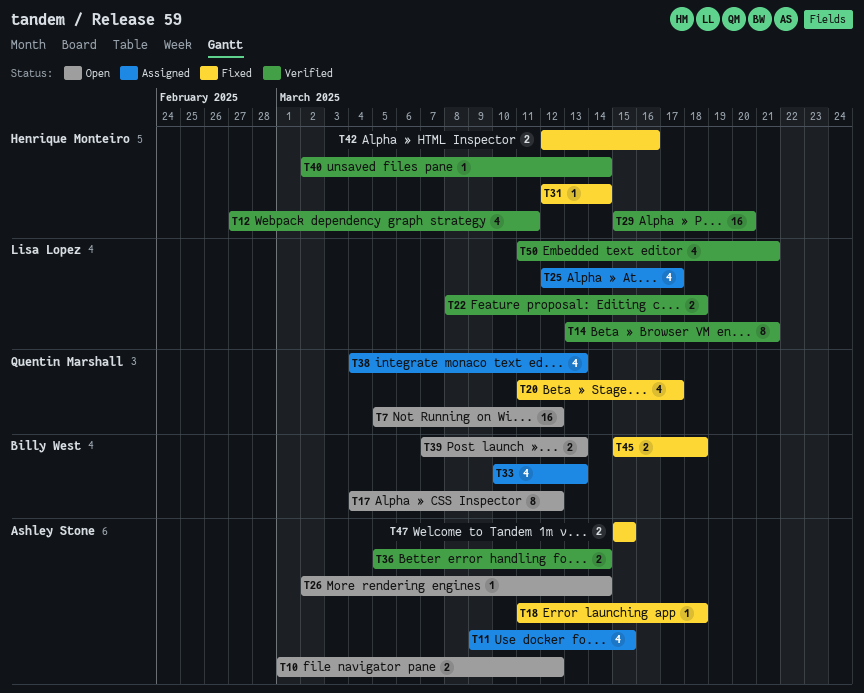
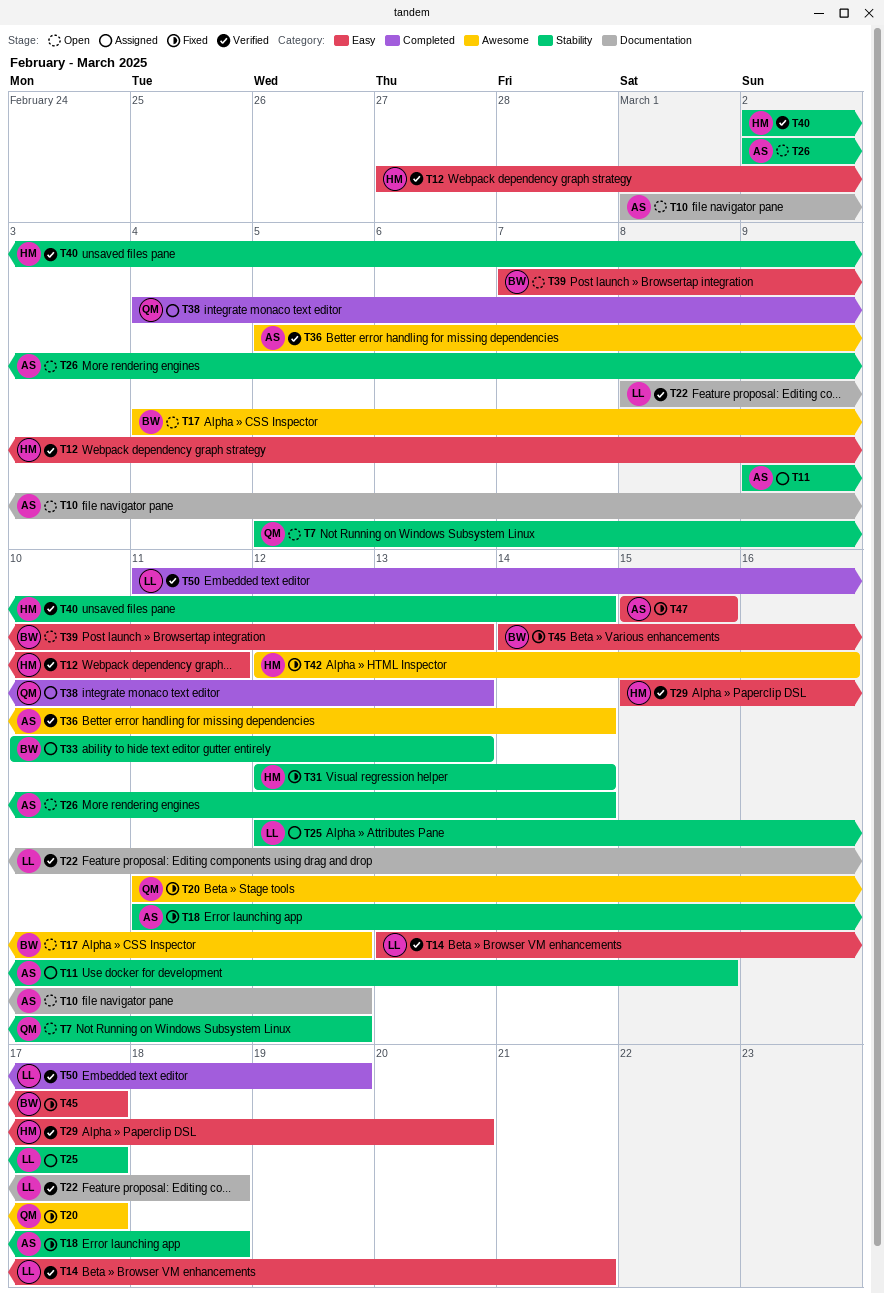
T45, start: Mar 15 -> Mar 14
T45, due: Mar 18 -> Mar 17
T50, due: Mar 21 -> Mar 19

